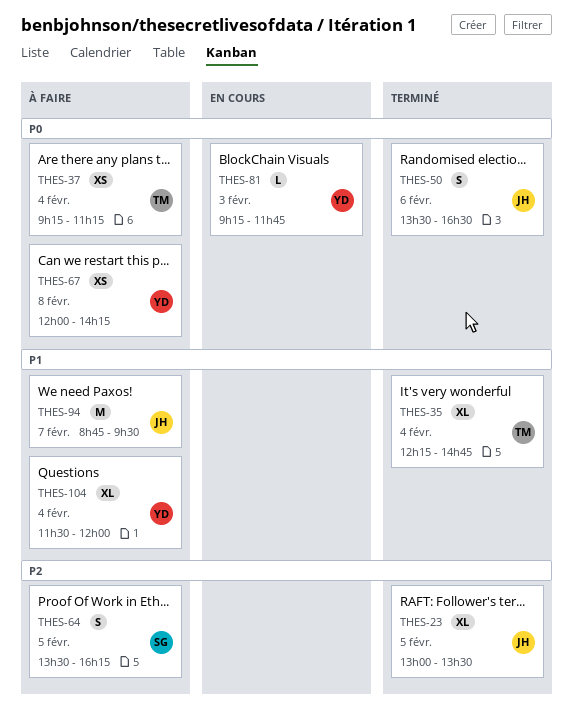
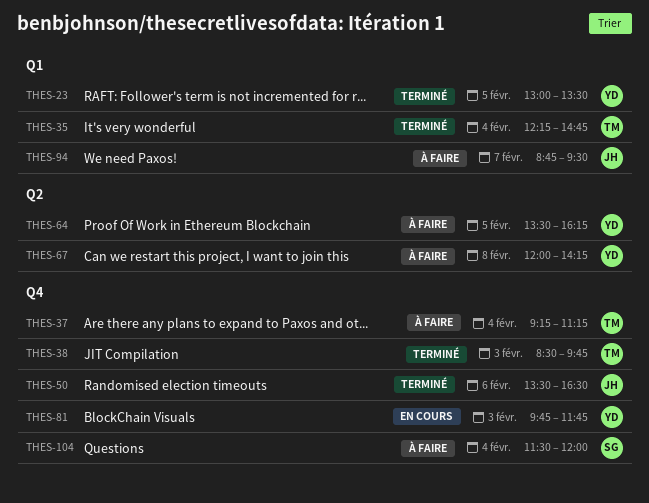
THES-23, owner: JH -> YD
THES-38: none -> present
THES-64, owner: SG -> YD
THES-81, begins: 09:15 -> 09:45
THES-104, owner: YD -> SG

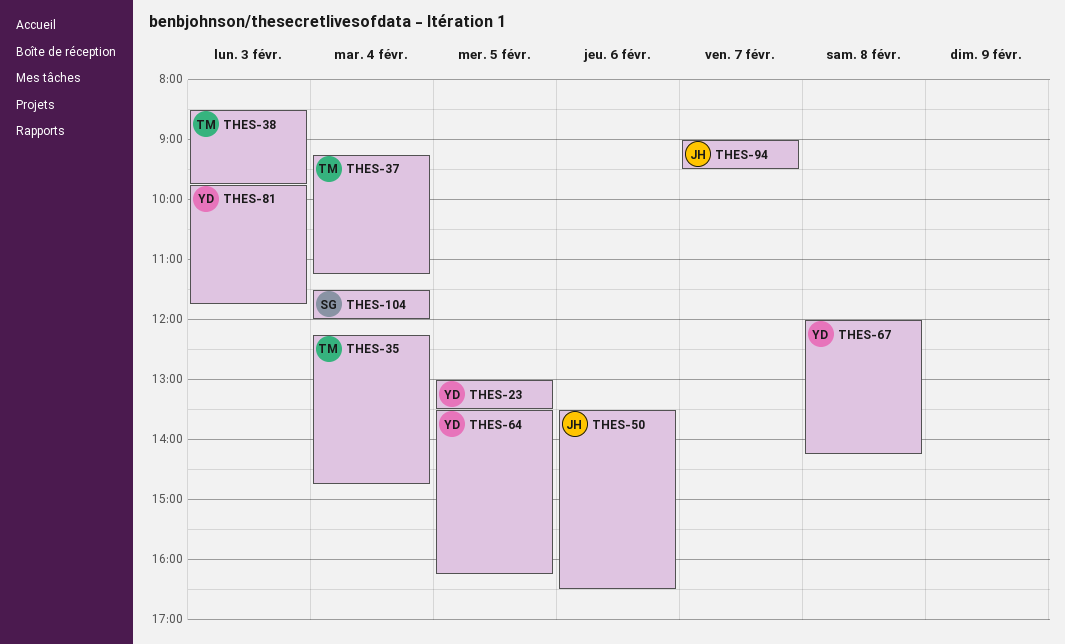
THES-94, begins: 08:45 -> 09:00

